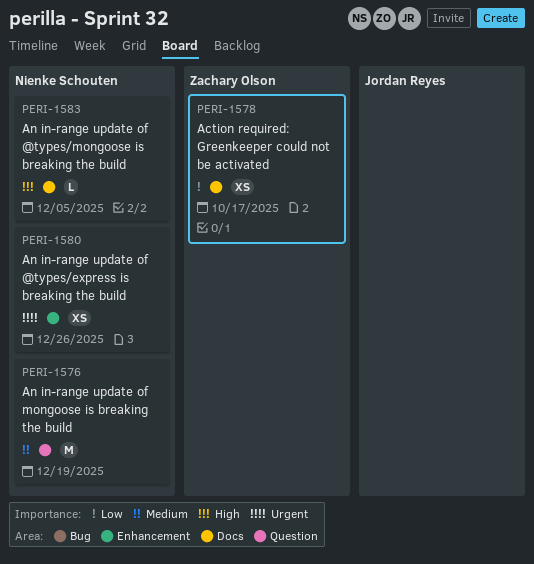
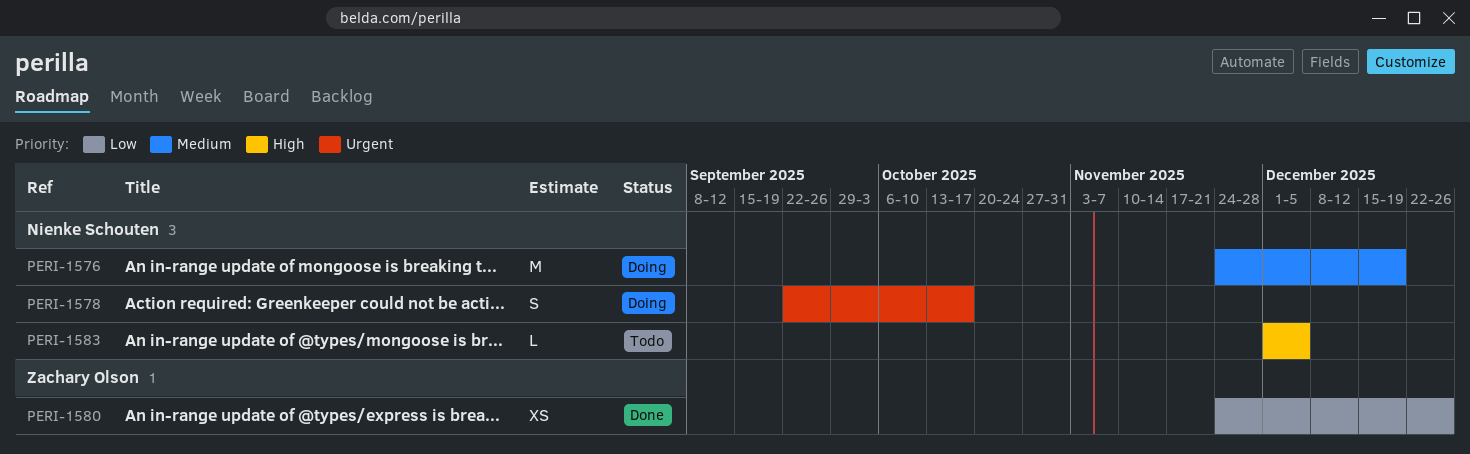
PERI-1578, owner: Zachary Olson -> Nienke Schouten
PERI-1578, priority: Low -> Urgent
PERI-1578, estimate: XS -> S
PERI-1580, owner: Nienke Schouten -> Zachary Olson
PERI-1580, priority: Urgent -> Low

